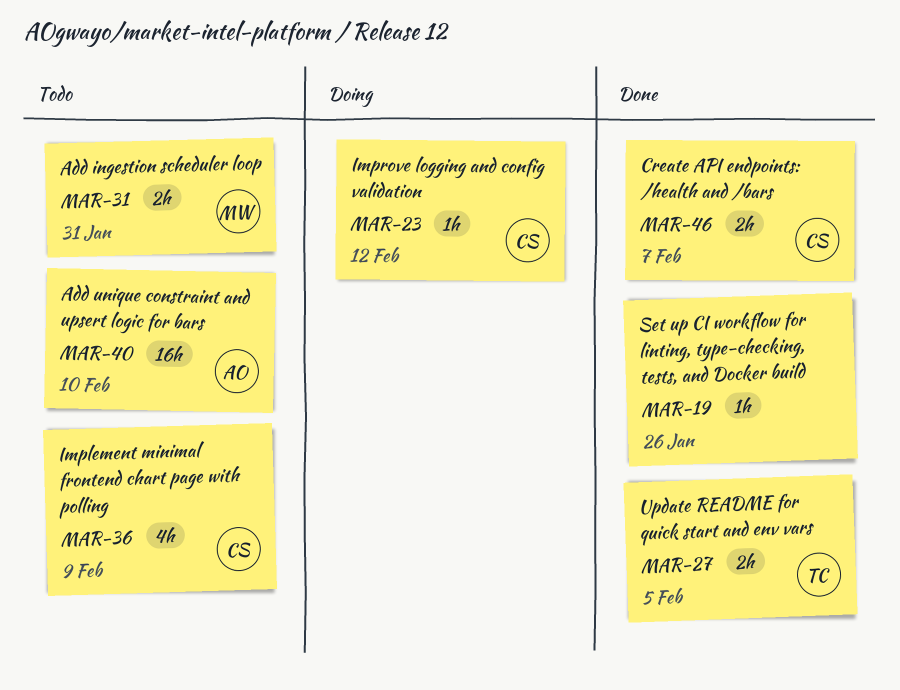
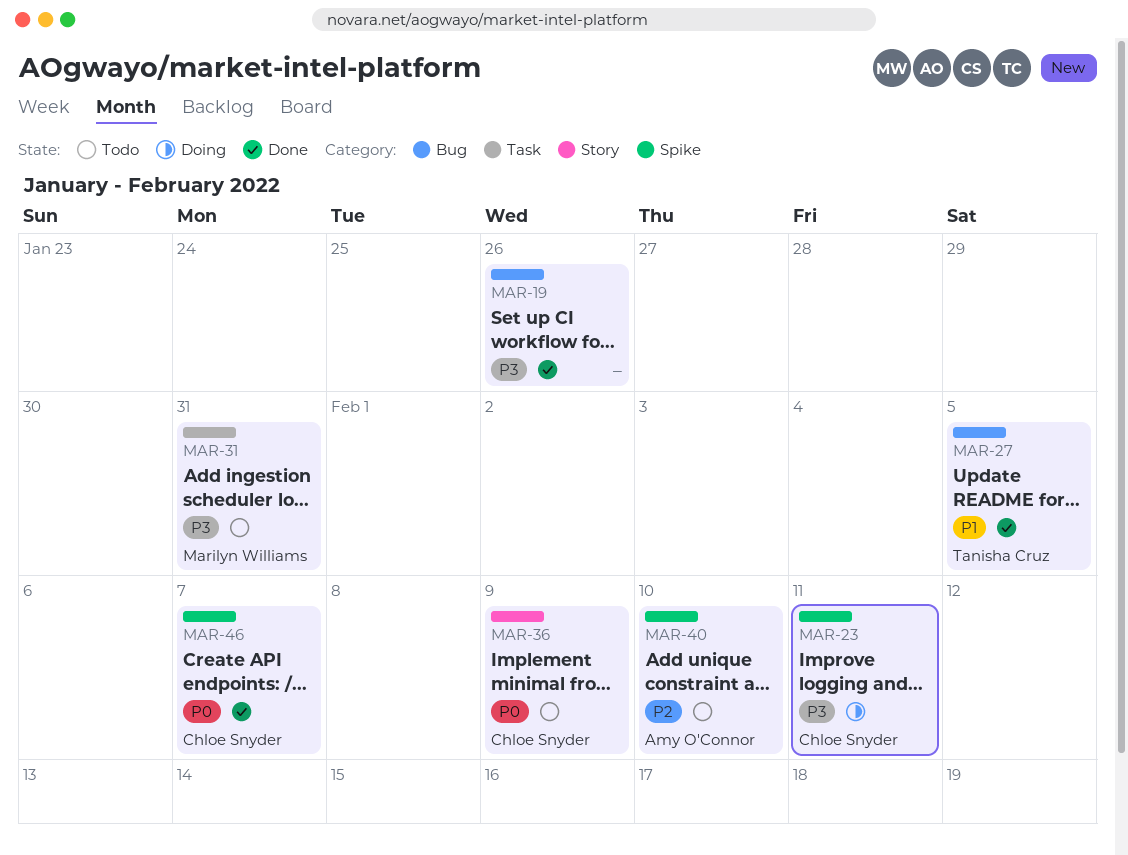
MAR-23, due: Feb 12 -> Feb 11

